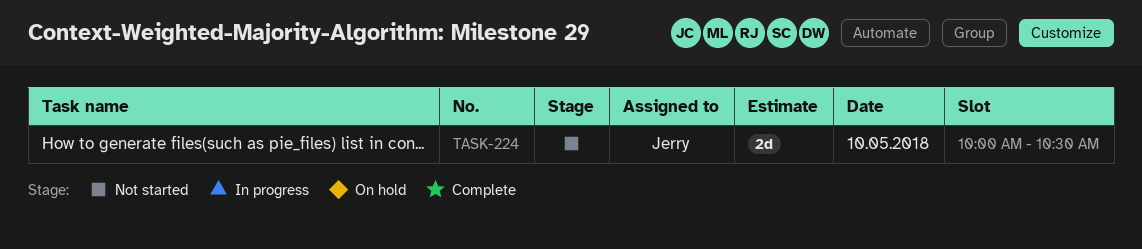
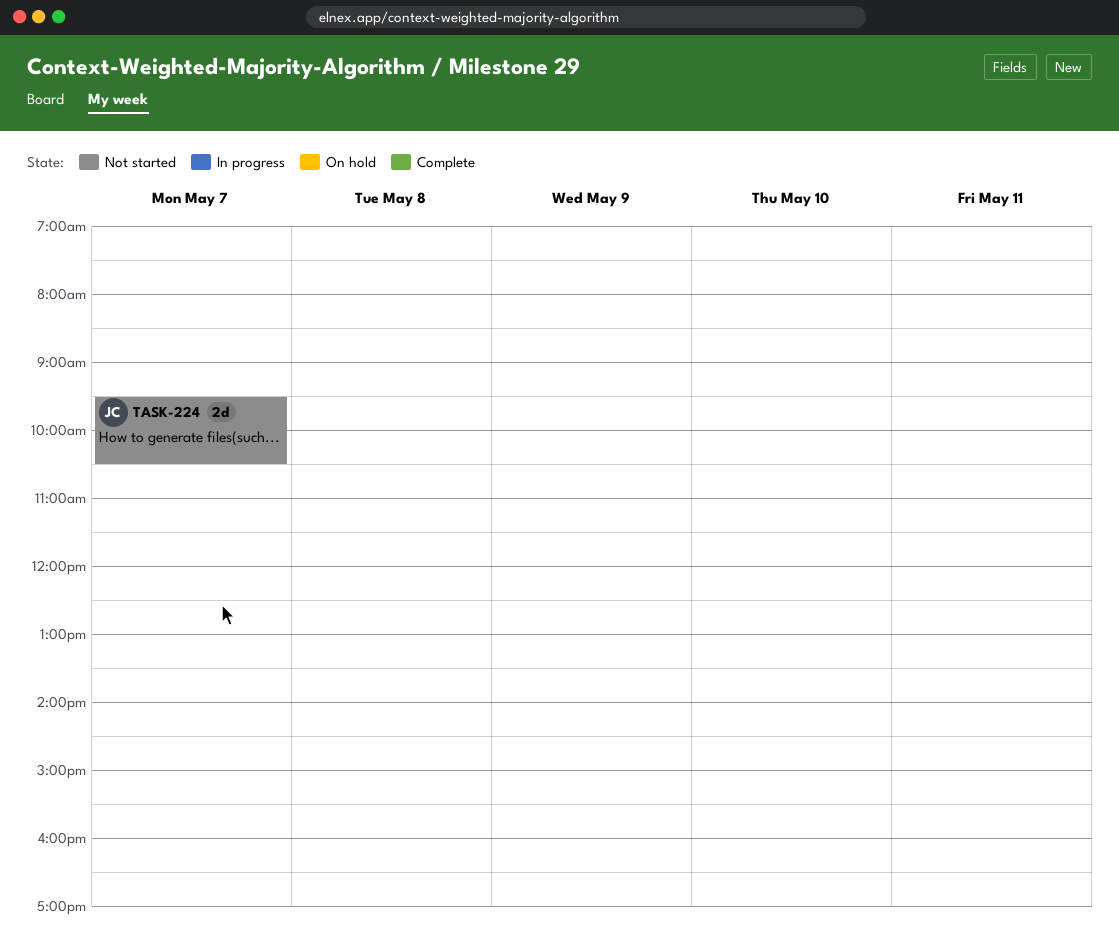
TASK-224, day: May 10 -> May 7
TASK-224, begins: 10:00 -> 09:30

